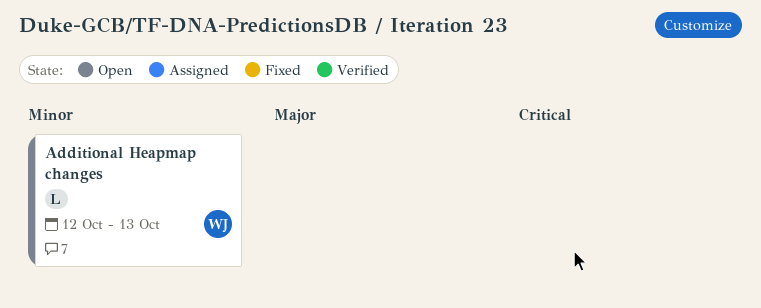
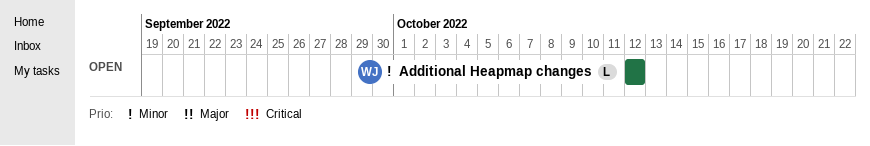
Additional Heapmap changes, due: Oct 13 -> Oct 12

